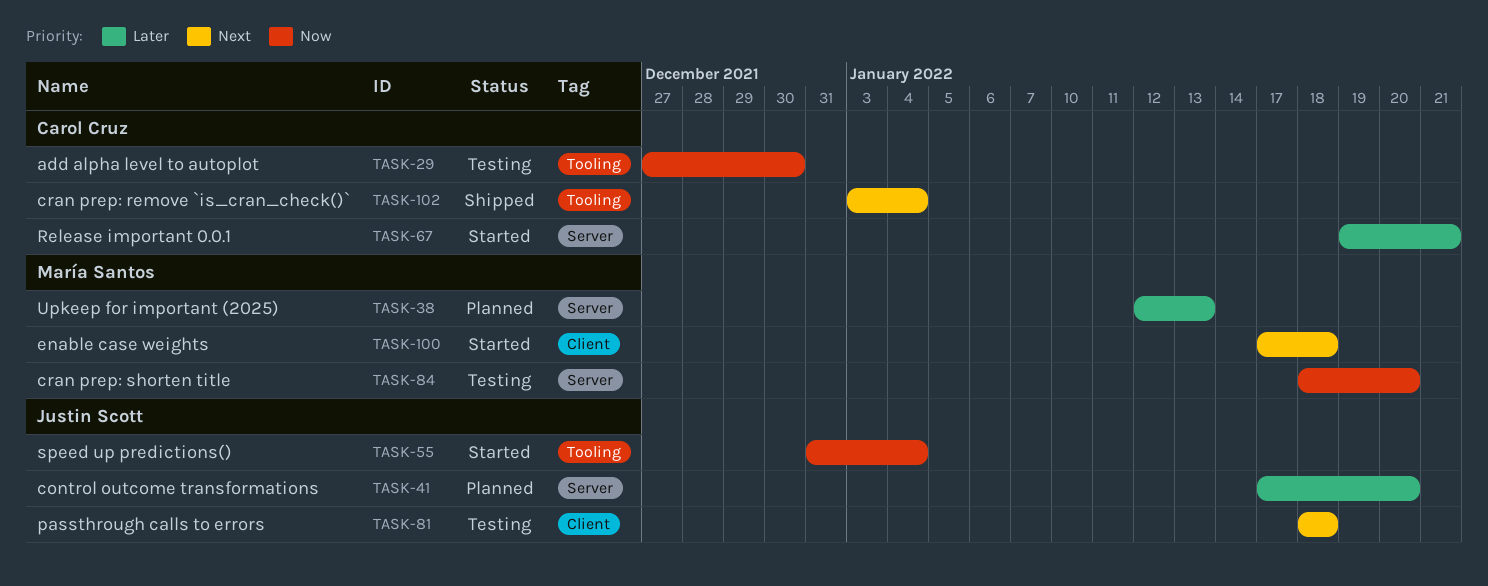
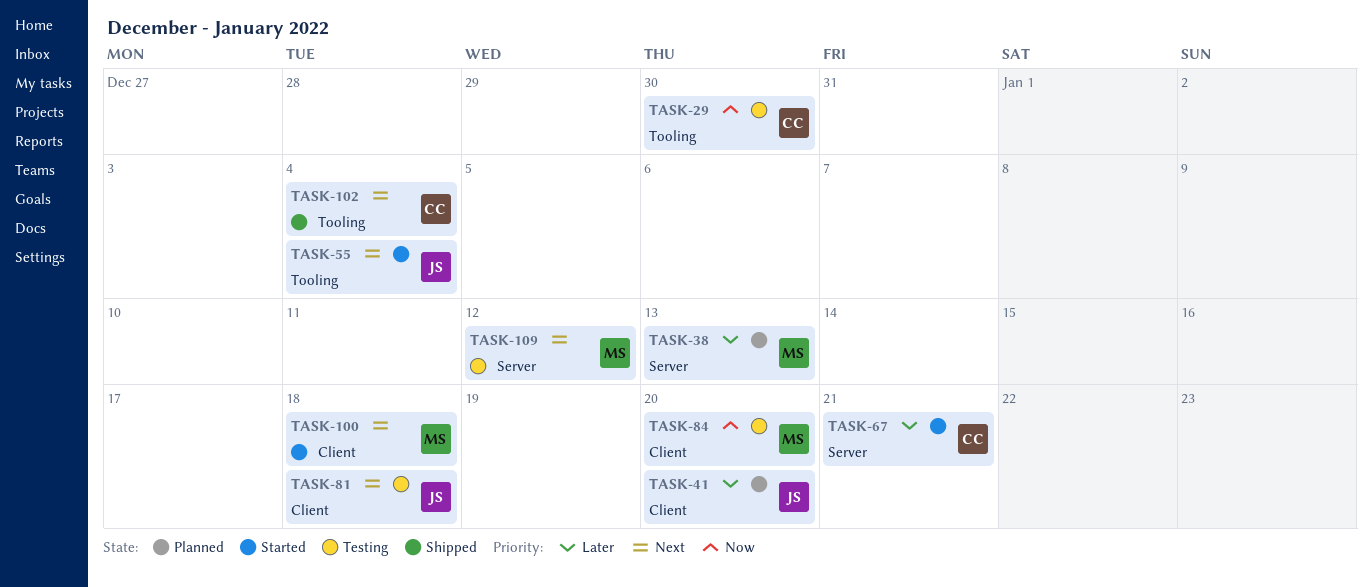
TASK-41, label: Server -> Client
TASK-55, priority: Now -> Next
TASK-84, label: Server -> Client
TASK-109: none -> present

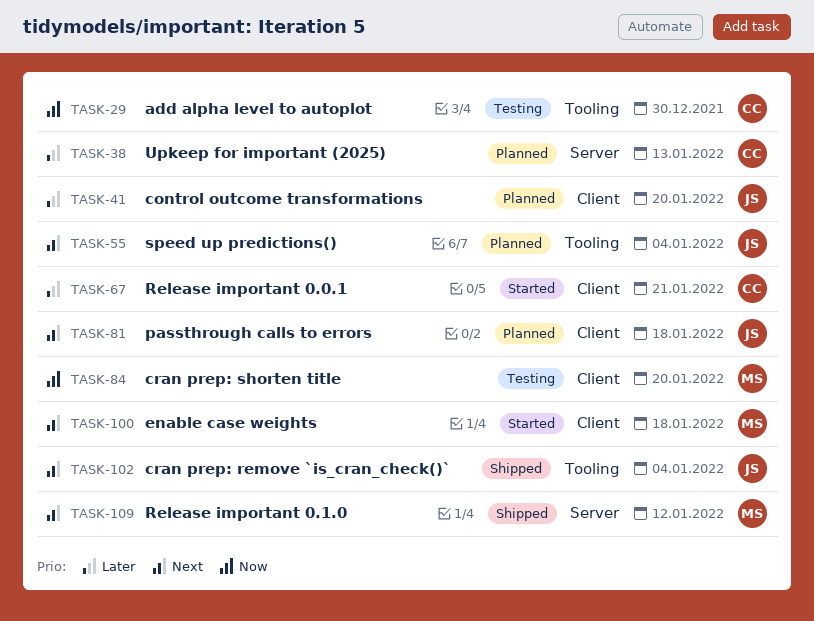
TASK-38, owner: MS -> CC
TASK-55, status: Started -> Planned
TASK-67, label: Server -> Client
TASK-81, status: Testing -> Planned
TASK-102, owner: CC -> JS
TASK-109, status: Testing -> Shipped

